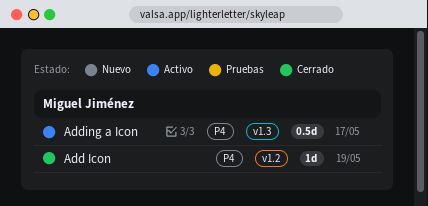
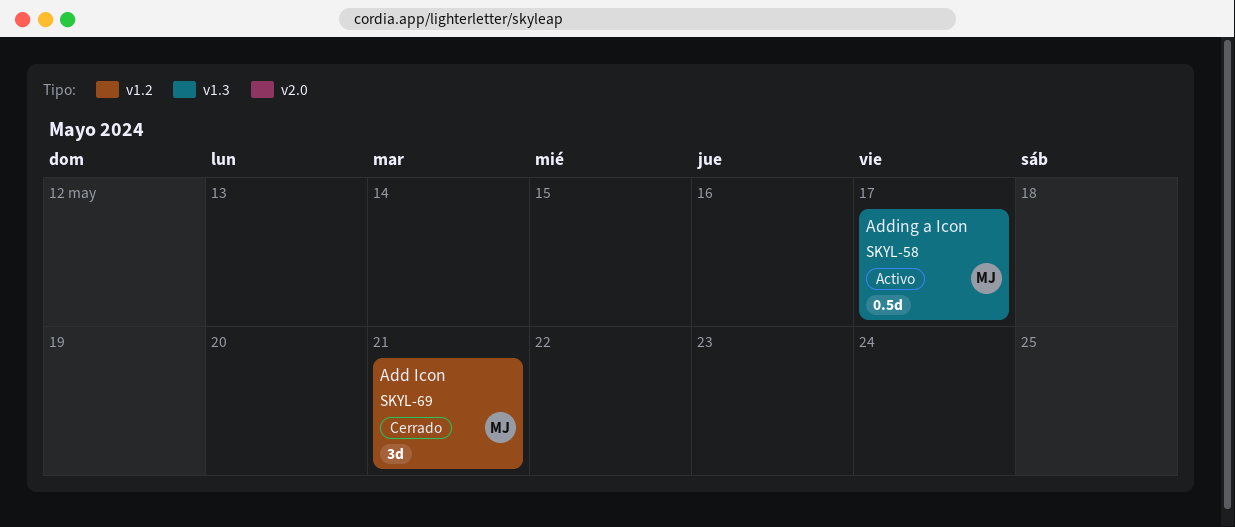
Add Icon, estimate: 1d -> 3d
Add Icon, due: May 19 -> May 21

